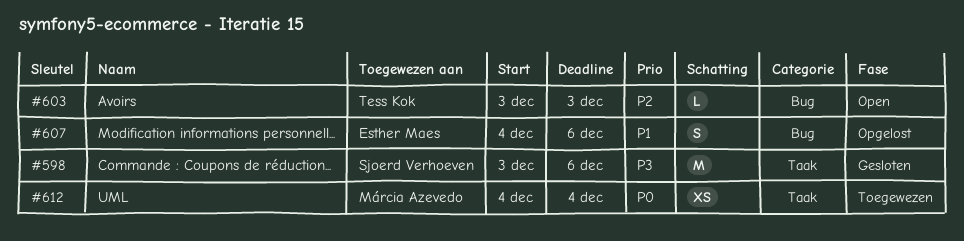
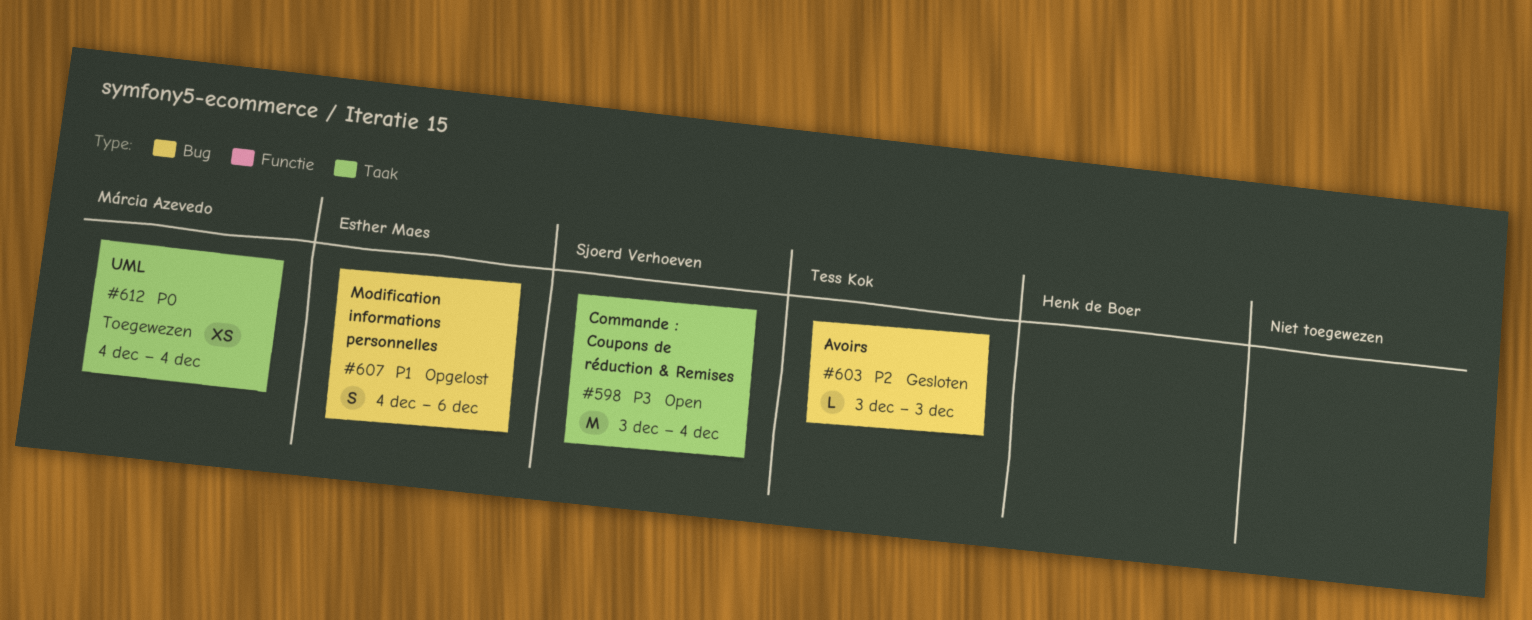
#598, status: Gesloten -> Open
#598, due: Dec 6 -> Dec 4
#603, status: Open -> Gesloten

